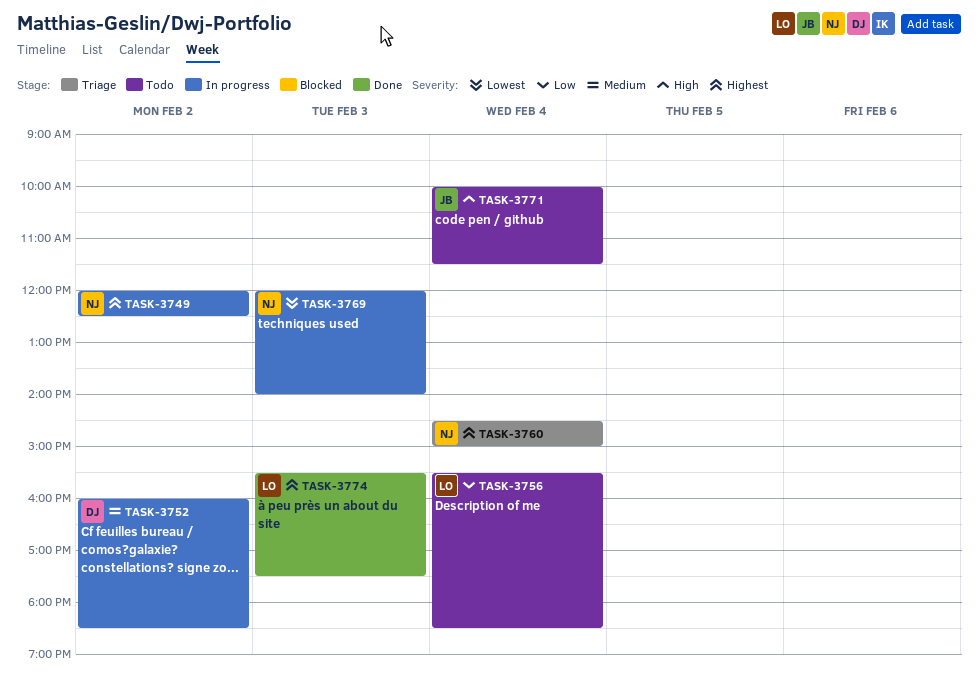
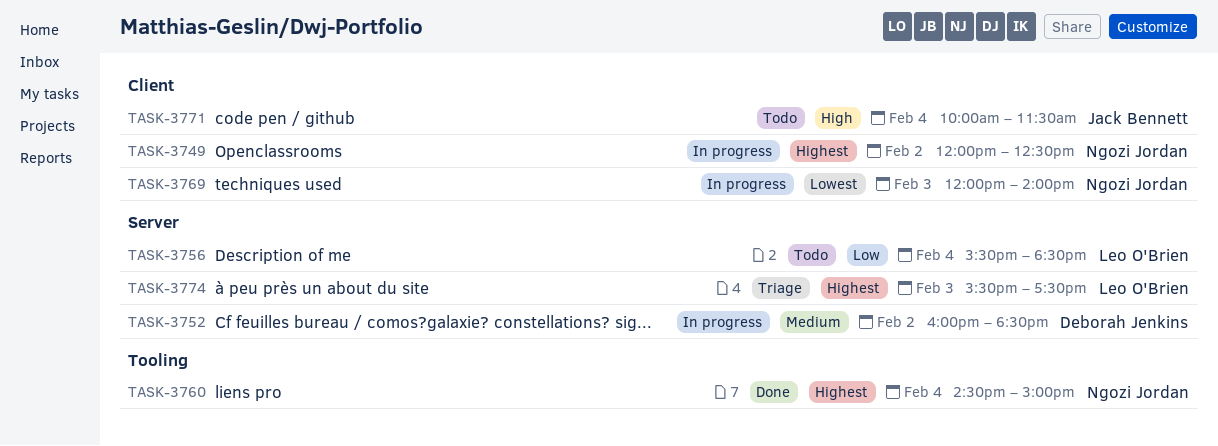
TASK-3760, status: Triage -> Done
TASK-3774, status: Done -> Triage

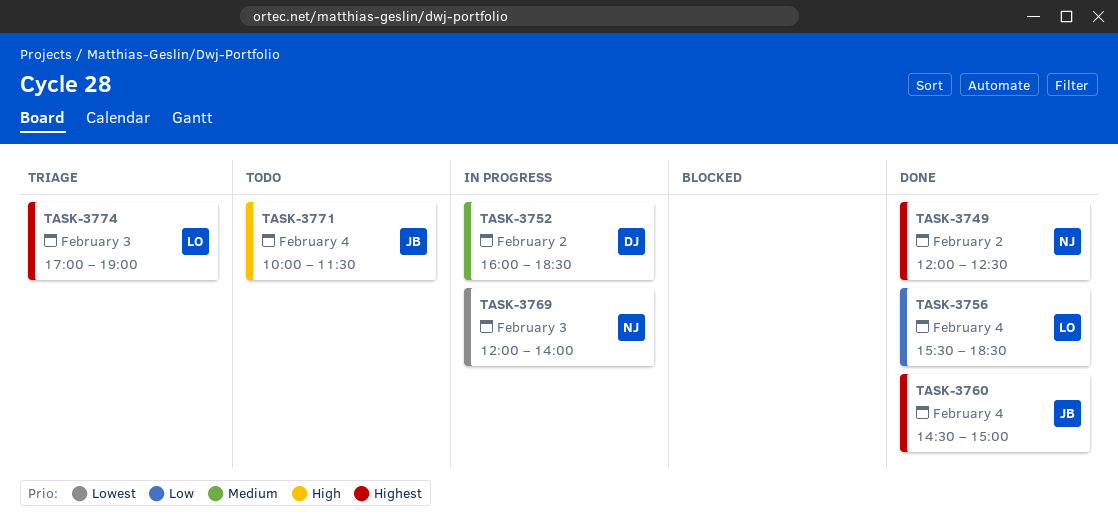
TASK-3749, status: In progress -> Done
TASK-3756, status: Todo -> Done
TASK-3760, owner: Ngozi Jordan -> Jack Bennett
TASK-3774, begins: 15:30 -> 17:00
TASK-3774, ends: 17:30 -> 19:00

